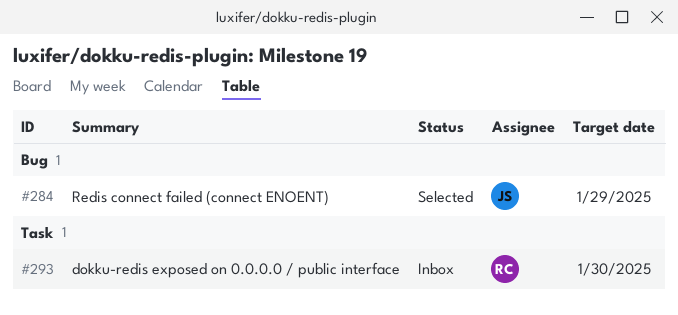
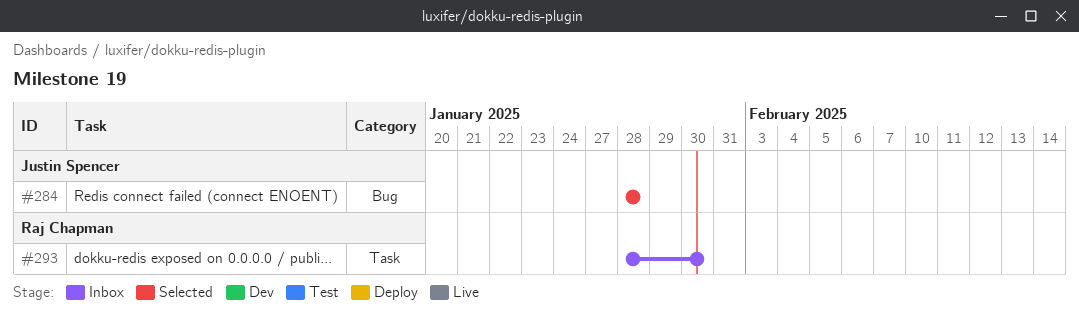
#284, due: Jan 29 -> Jan 28

